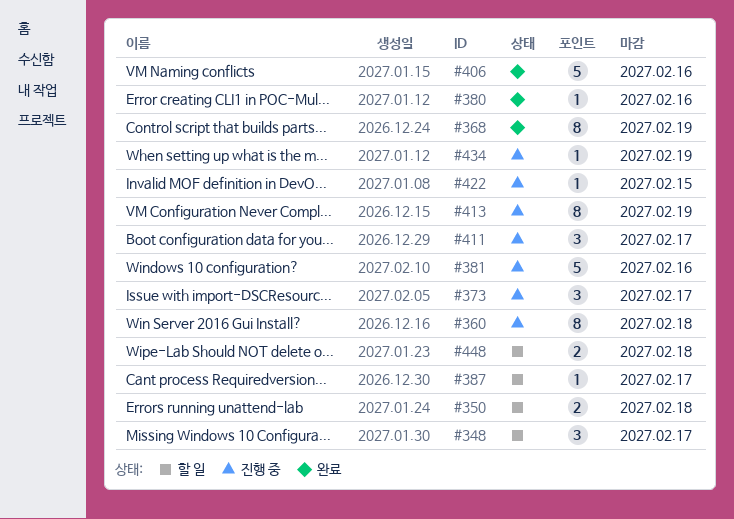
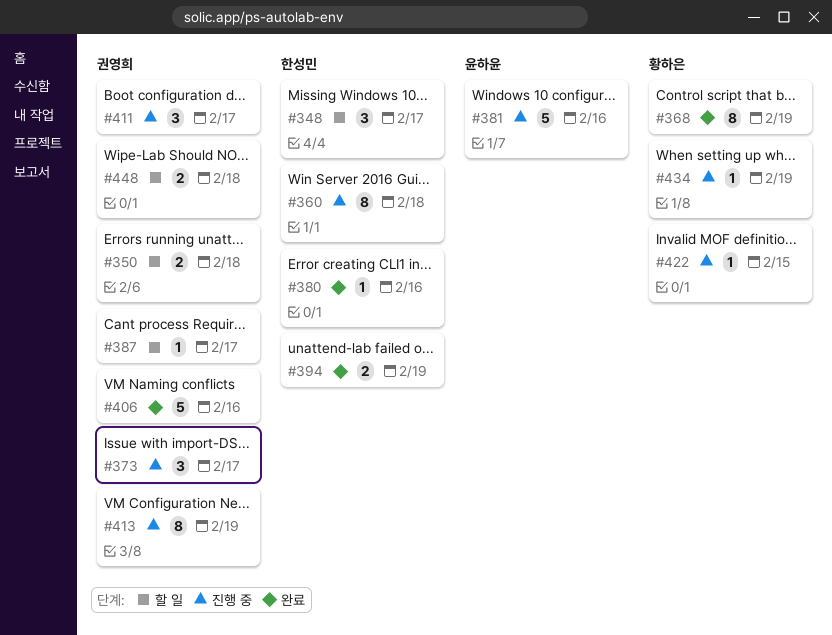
#394: none -> present

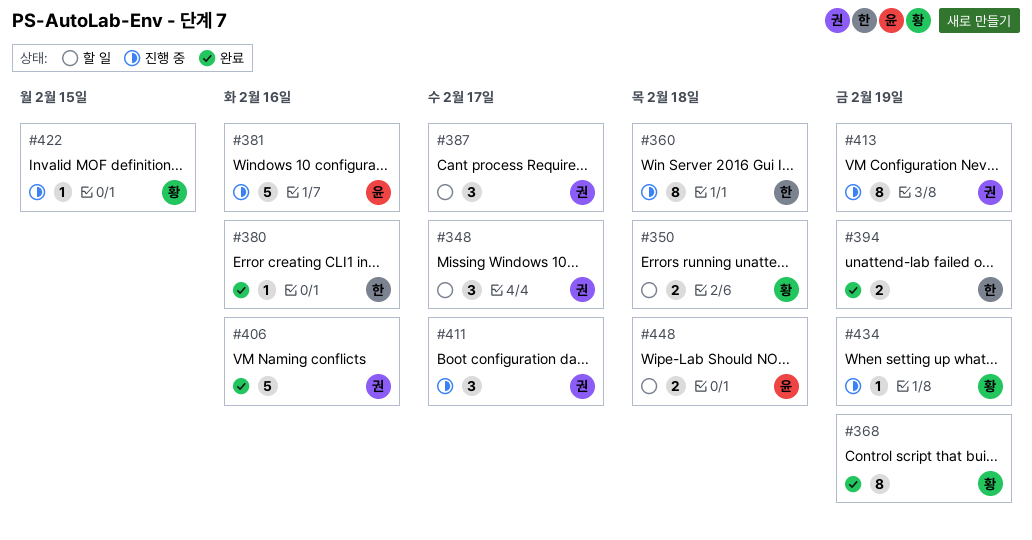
#348, owner: 한성민 -> 권영희
#350, owner: 권영희 -> 황하은
#373: present -> none
#387, estimate: 1 -> 3
#448, owner: 권영희 -> 윤하윤

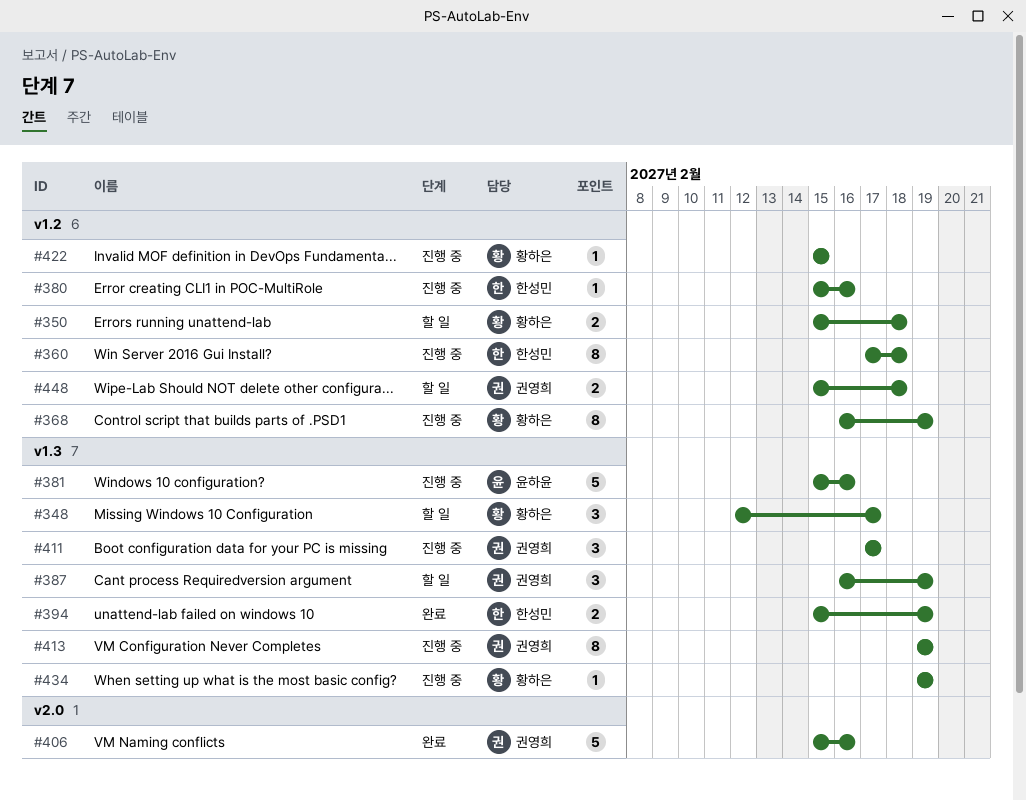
#348, owner: 권영희 -> 황하은
#368, status: 완료 -> 진행 중
#380, status: 완료 -> 진행 중
#387, due: Feb 17 -> Feb 19
#448, owner: 윤하윤 -> 권영희

